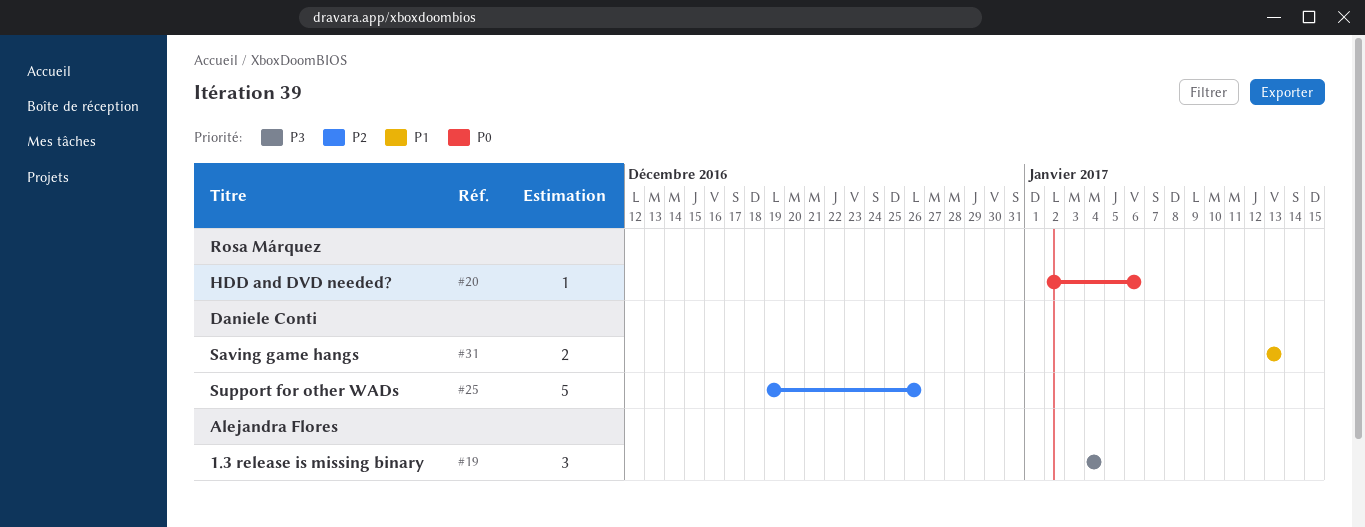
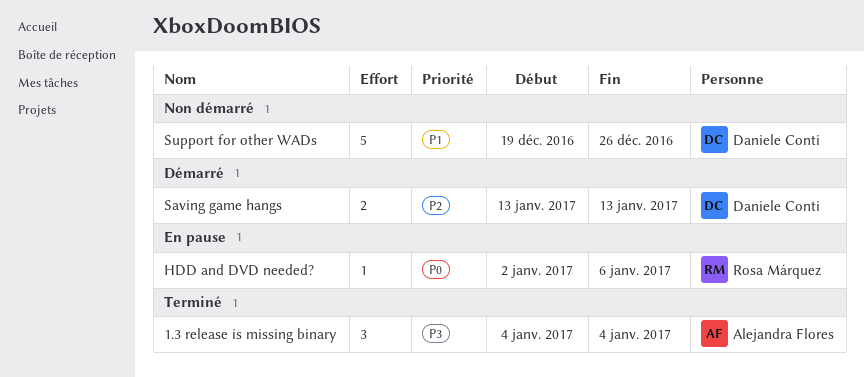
Saving game hangs, priority: P1 -> P2
Support for other WADs, priority: P2 -> P1

